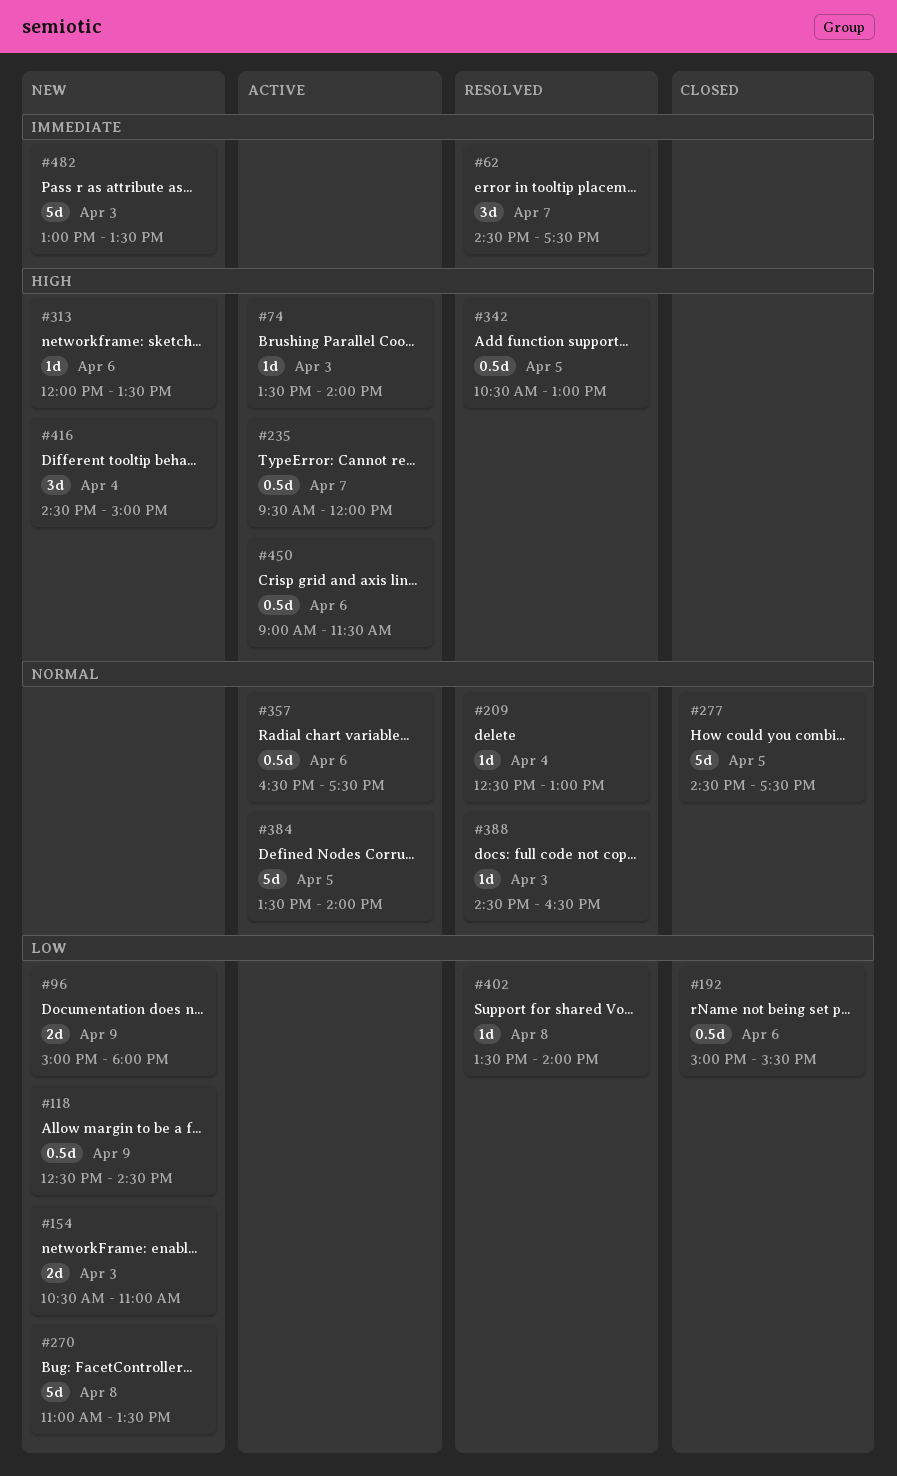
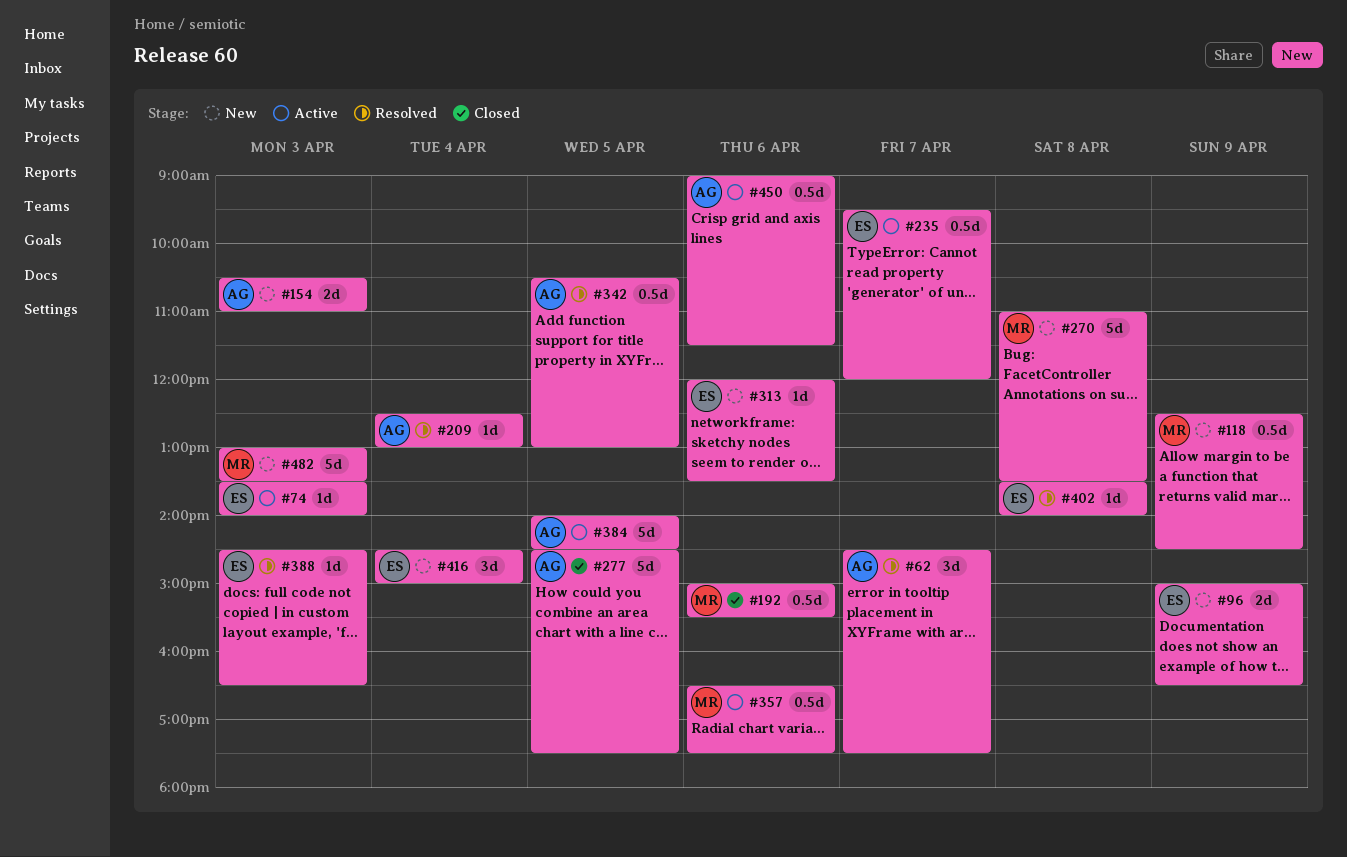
#96, ends: 18:00 -> 16:30
#384, begins: 13:30 -> 14:00
#384, ends: 14:00 -> 14:30

